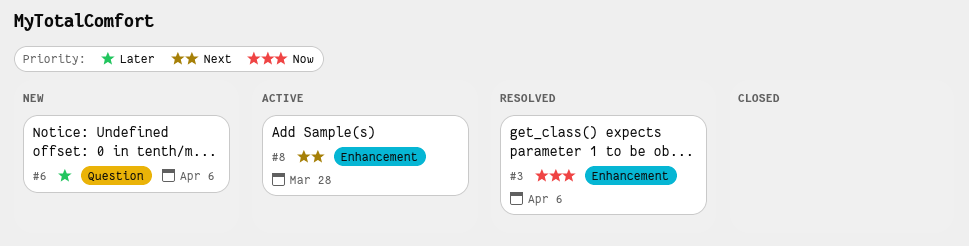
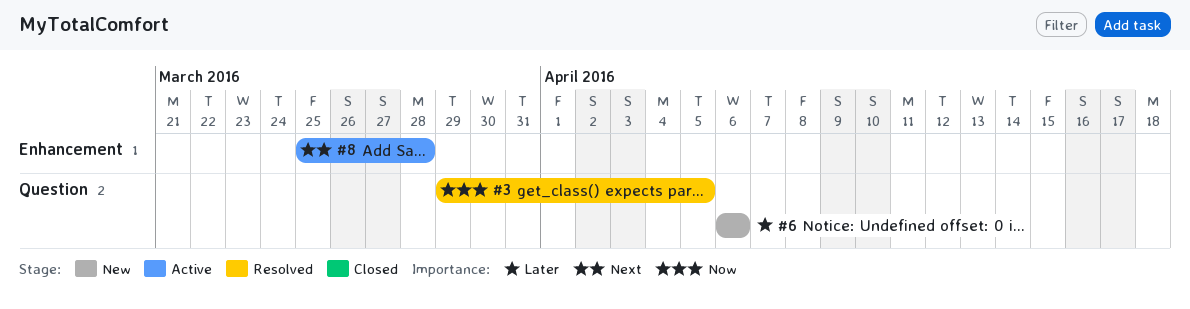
#3, label: Enhancement -> Question
#3, due: Apr 6 -> Apr 5

